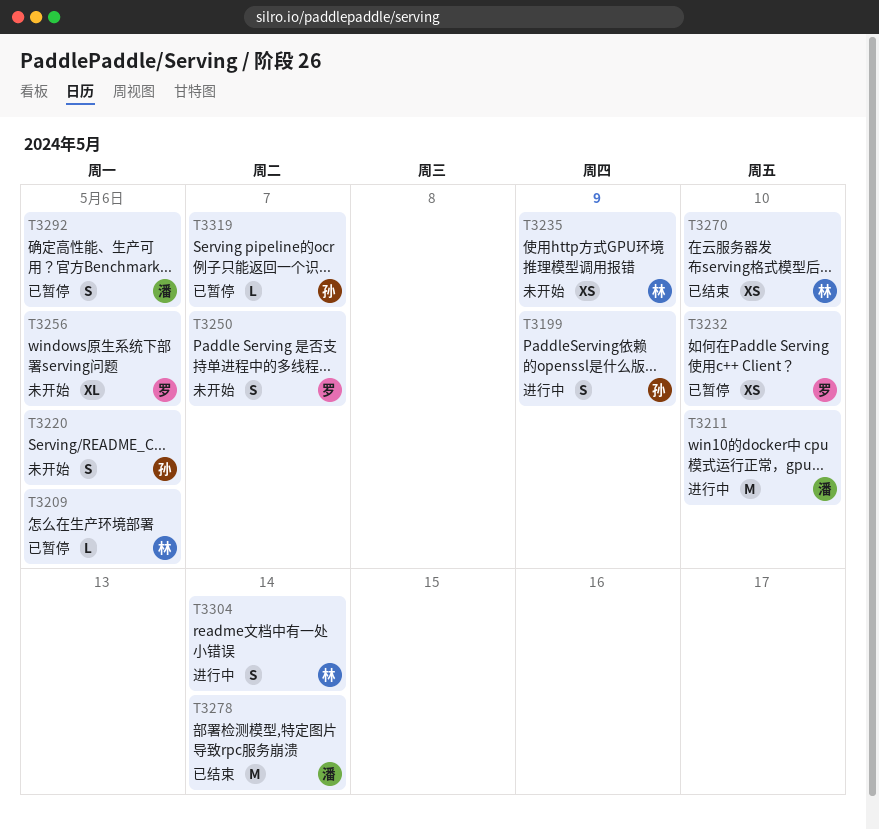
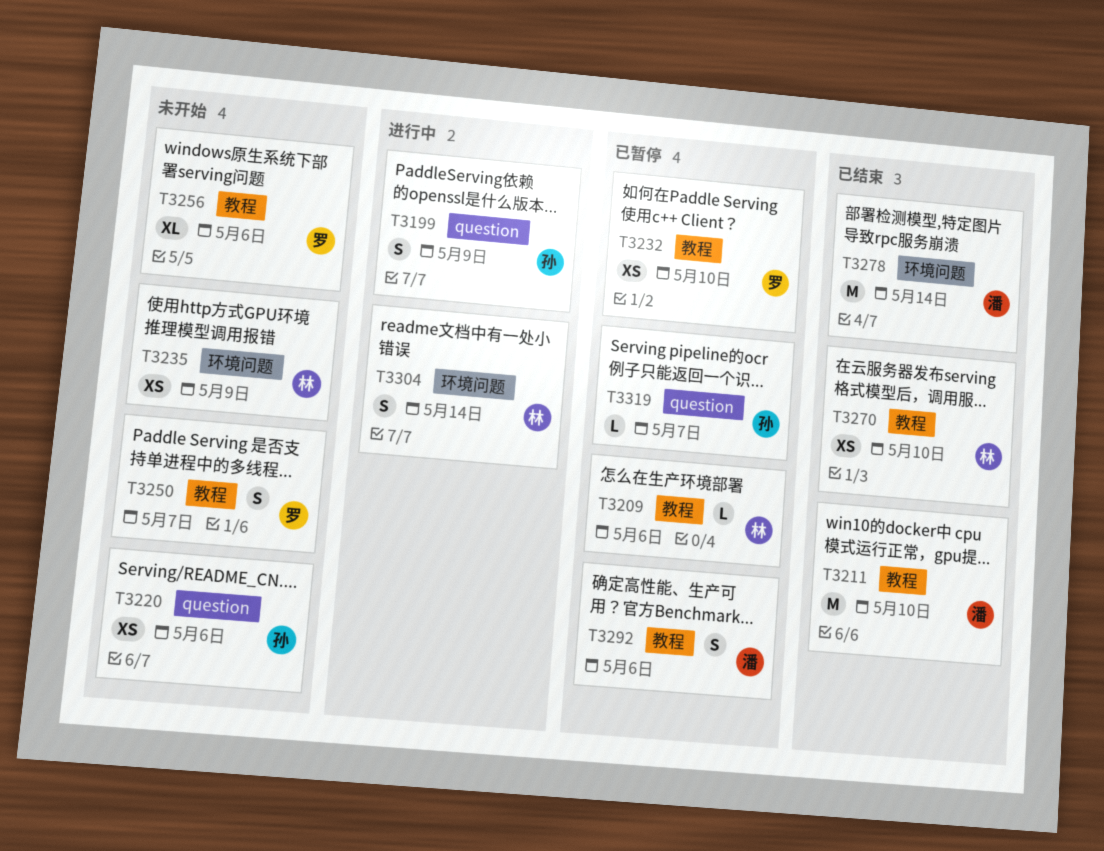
T3211, status: 进行中 -> 已结束
T3220, estimate: S -> XS

